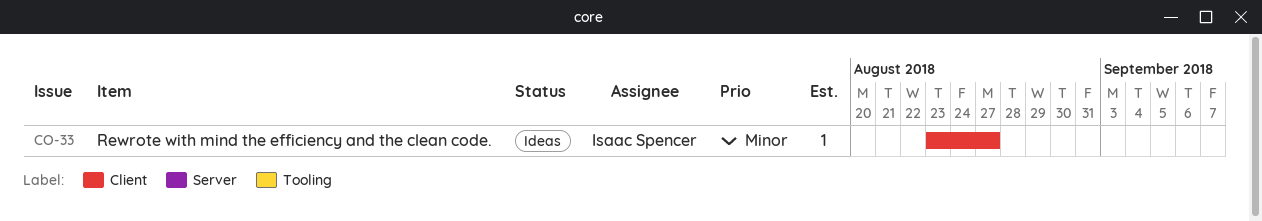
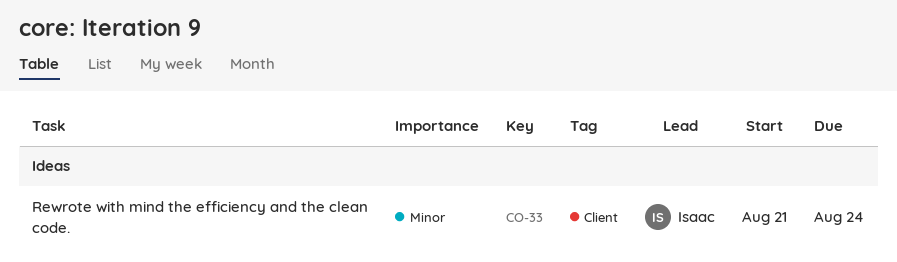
CO-33, start: Aug 23 -> Aug 21
CO-33, due: Aug 27 -> Aug 24

